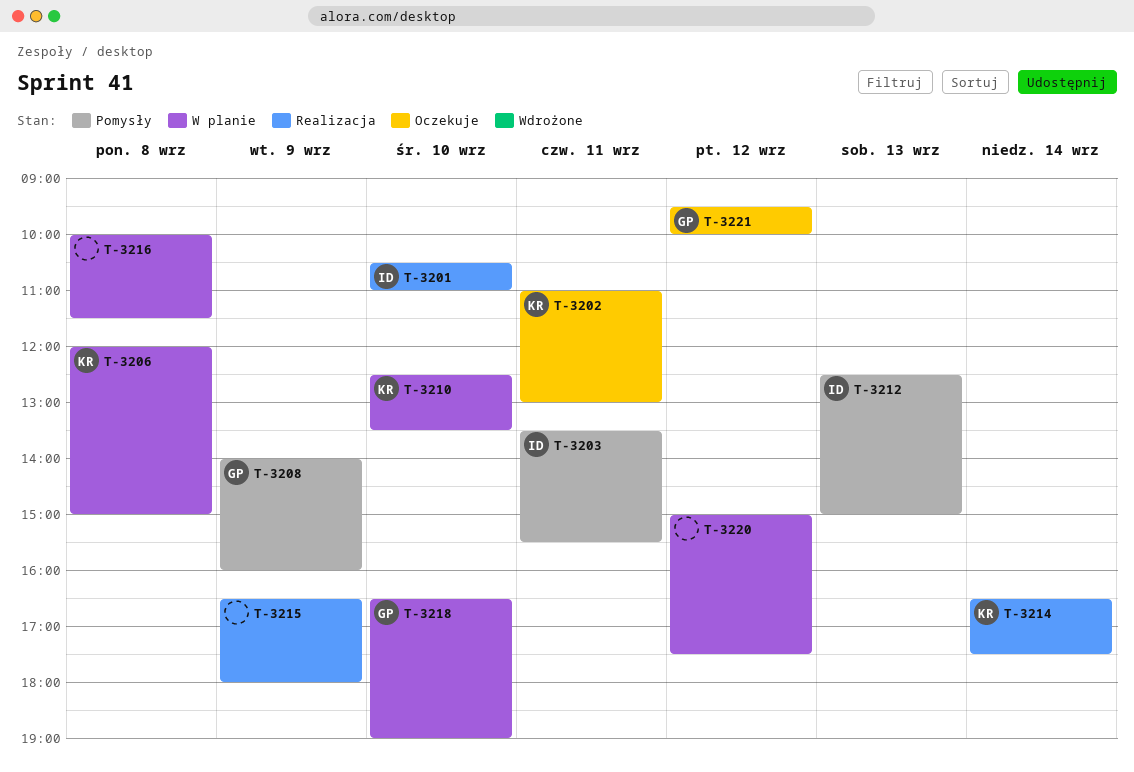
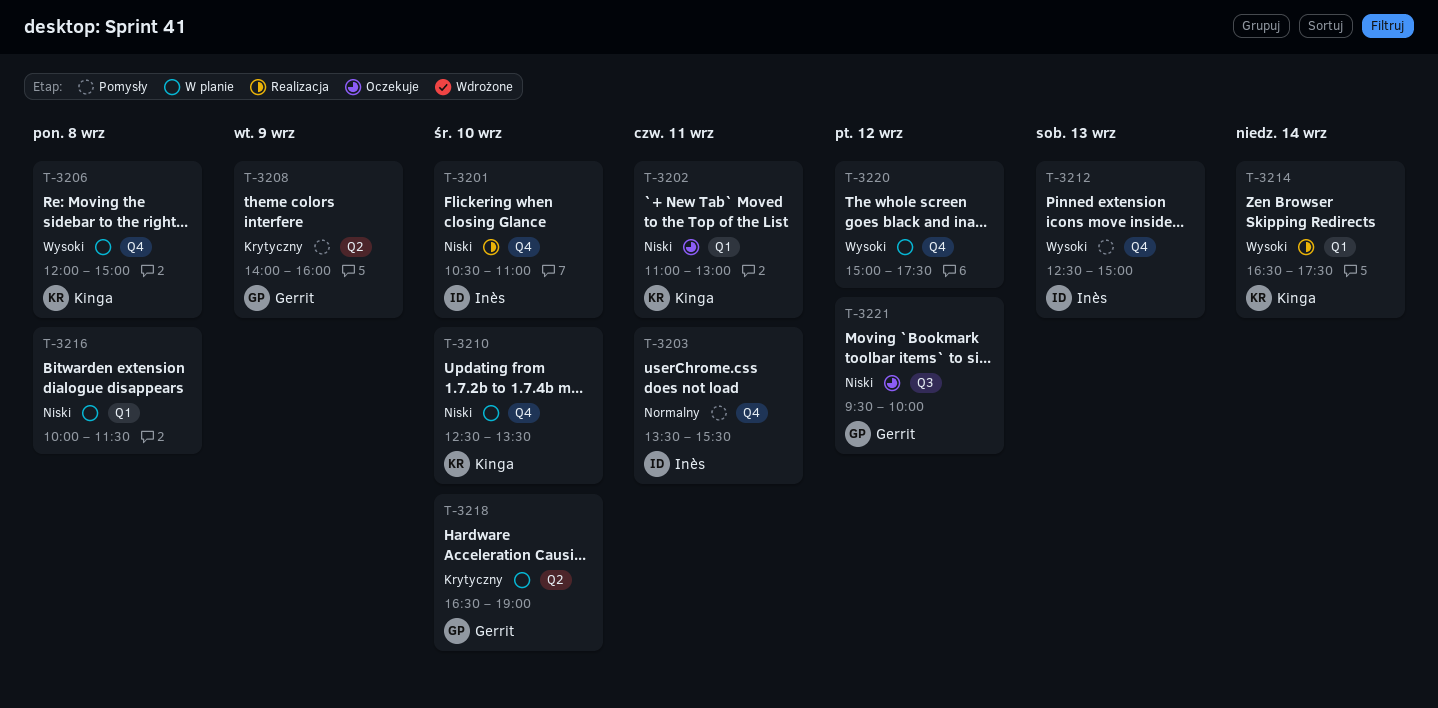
T-3215: present -> none

